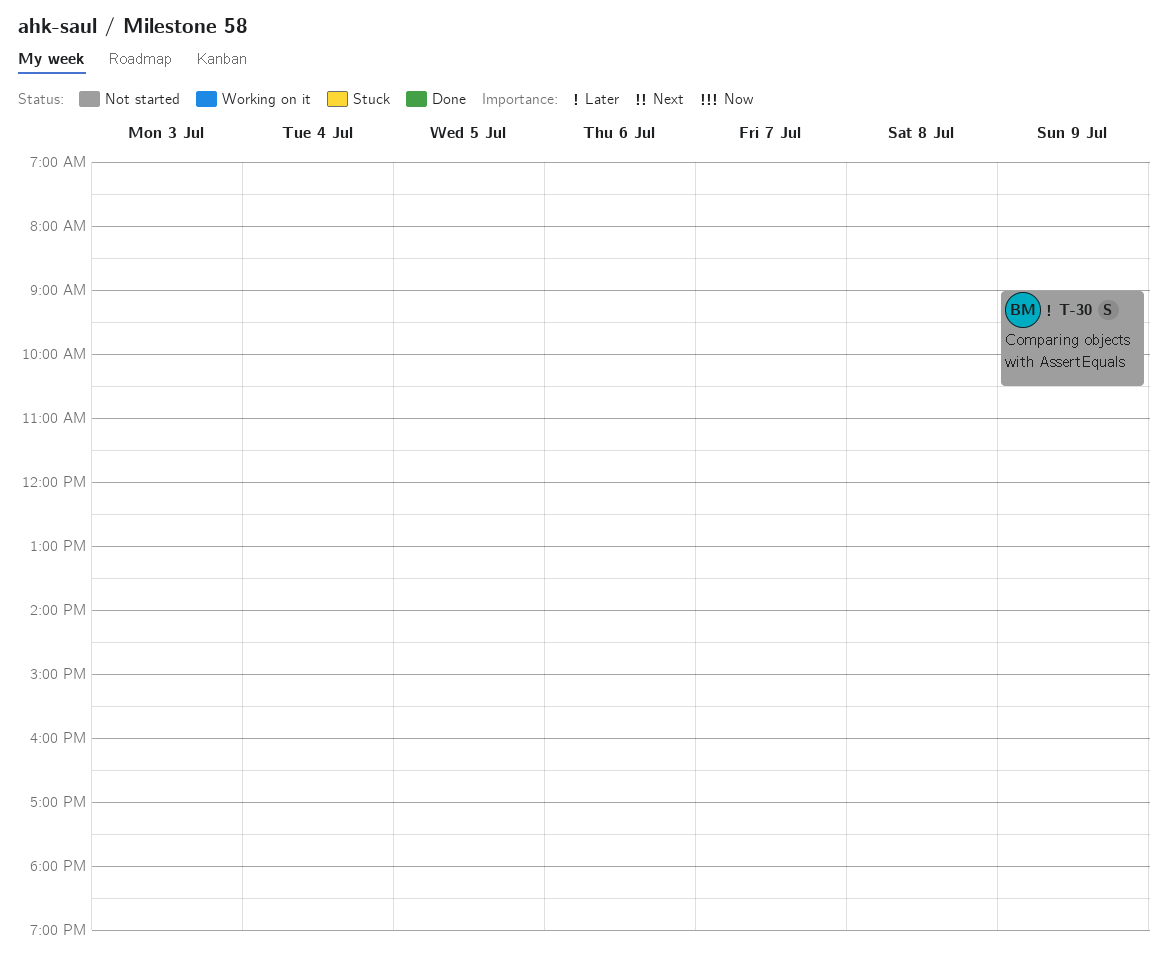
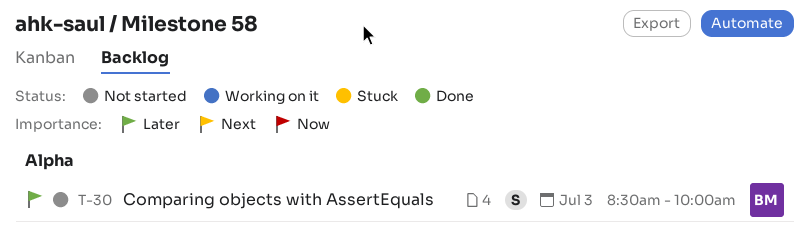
T-30, day: Jul 9 -> Jul 3
T-30, begins: 09:00 -> 08:30
T-30, ends: 10:30 -> 10:00

